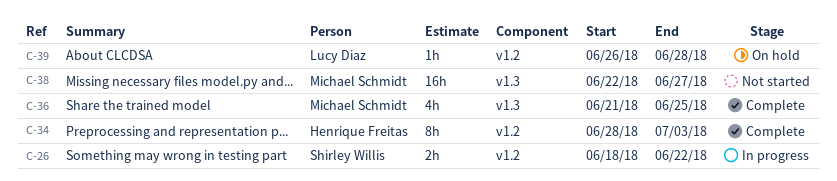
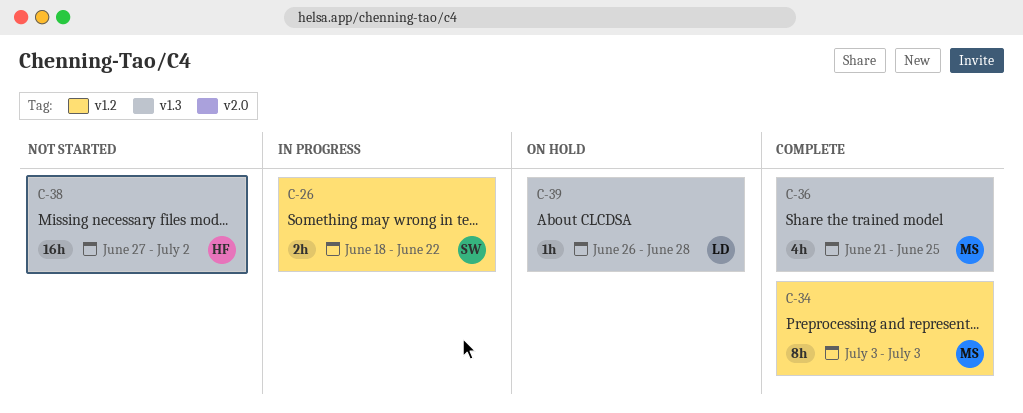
C-34, owner: Henrique Freitas -> Michael Schmidt
C-34, start: Jun 28 -> Jul 3
C-38, owner: Michael Schmidt -> Henrique Freitas
C-38, start: Jun 22 -> Jun 27
C-38, due: Jun 27 -> Jul 2
C-39, label: v1.2 -> v1.3

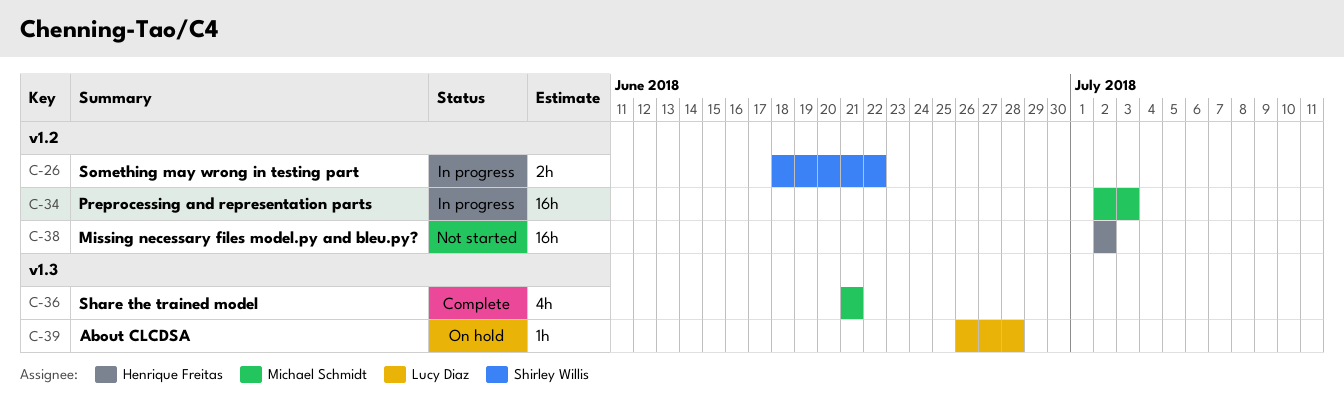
C-34, status: Complete -> In progress
C-34, estimate: 8h -> 16h
C-34, start: Jul 3 -> Jul 2
C-36, due: Jun 25 -> Jun 21
C-38, label: v1.3 -> v1.2
C-38, start: Jun 27 -> Jul 2

